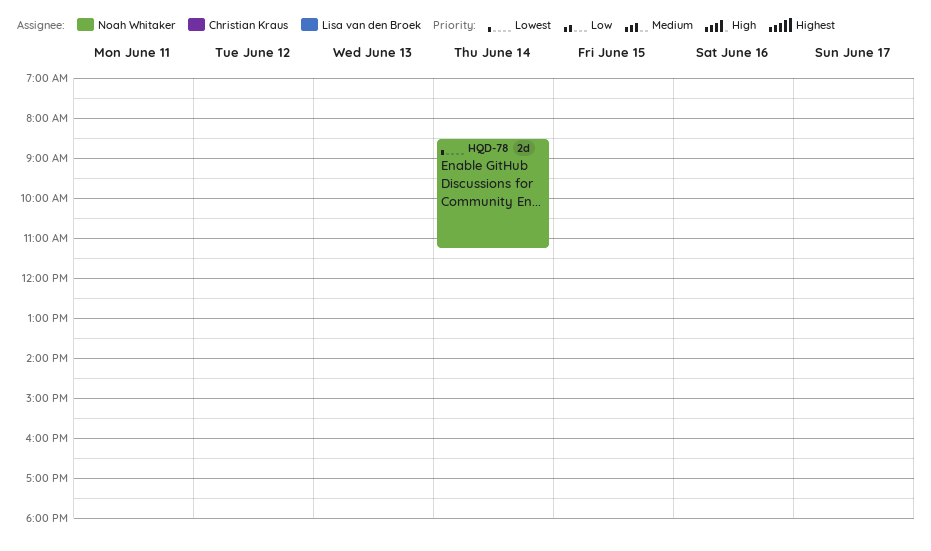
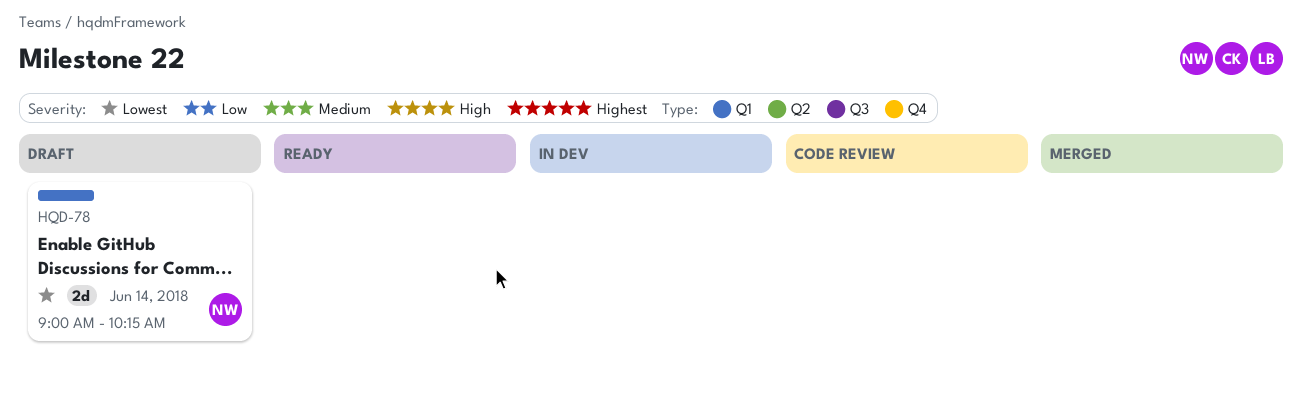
HQD-78, begins: 08:30 -> 09:00
HQD-78, ends: 11:15 -> 10:15

